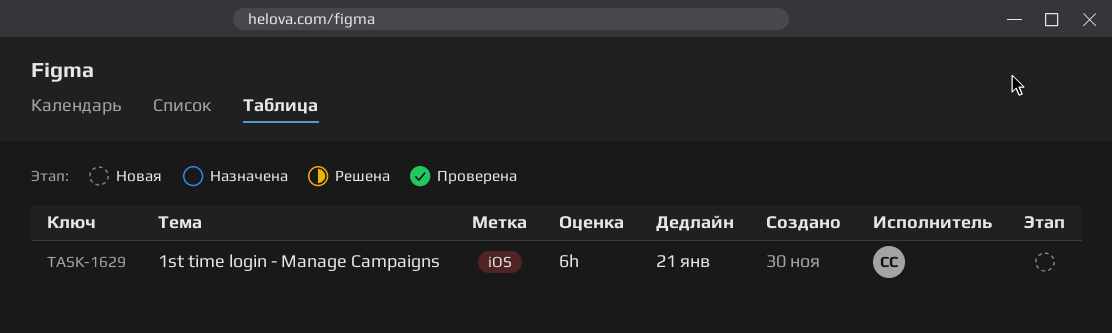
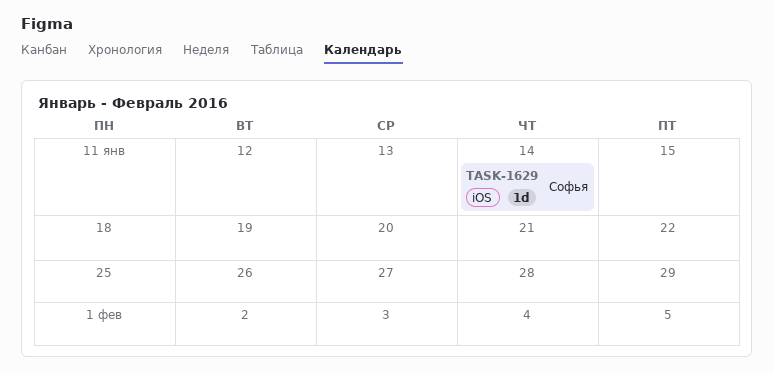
TASK-1629, estimate: 6h -> 1d
TASK-1629, due: Jan 21 -> Jan 14

